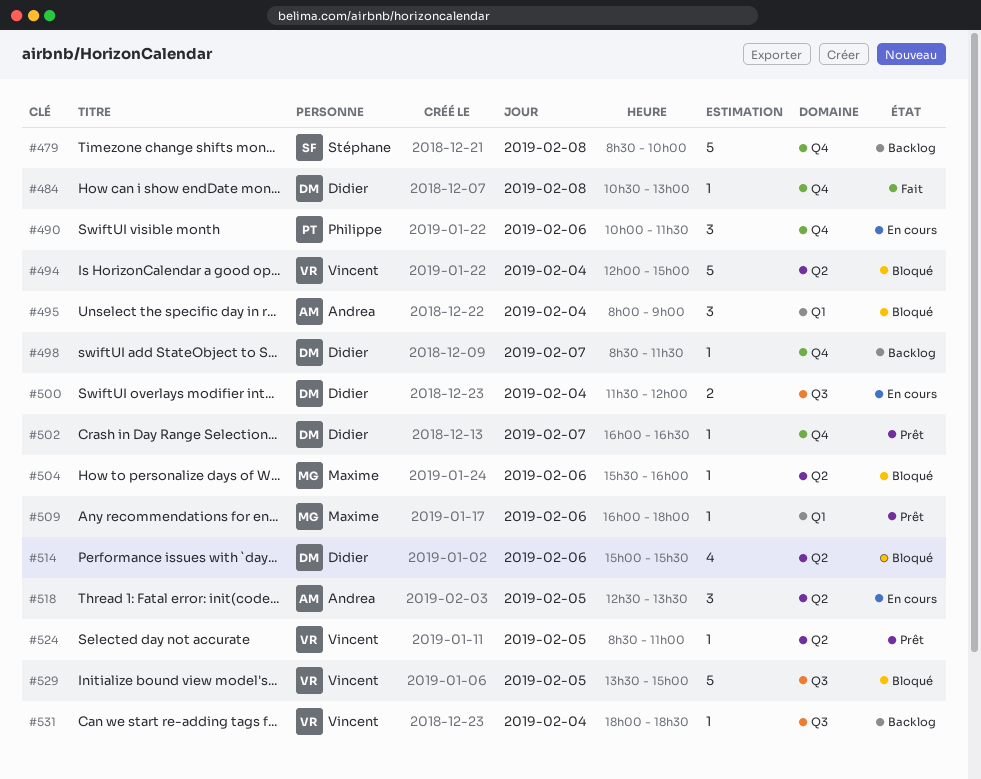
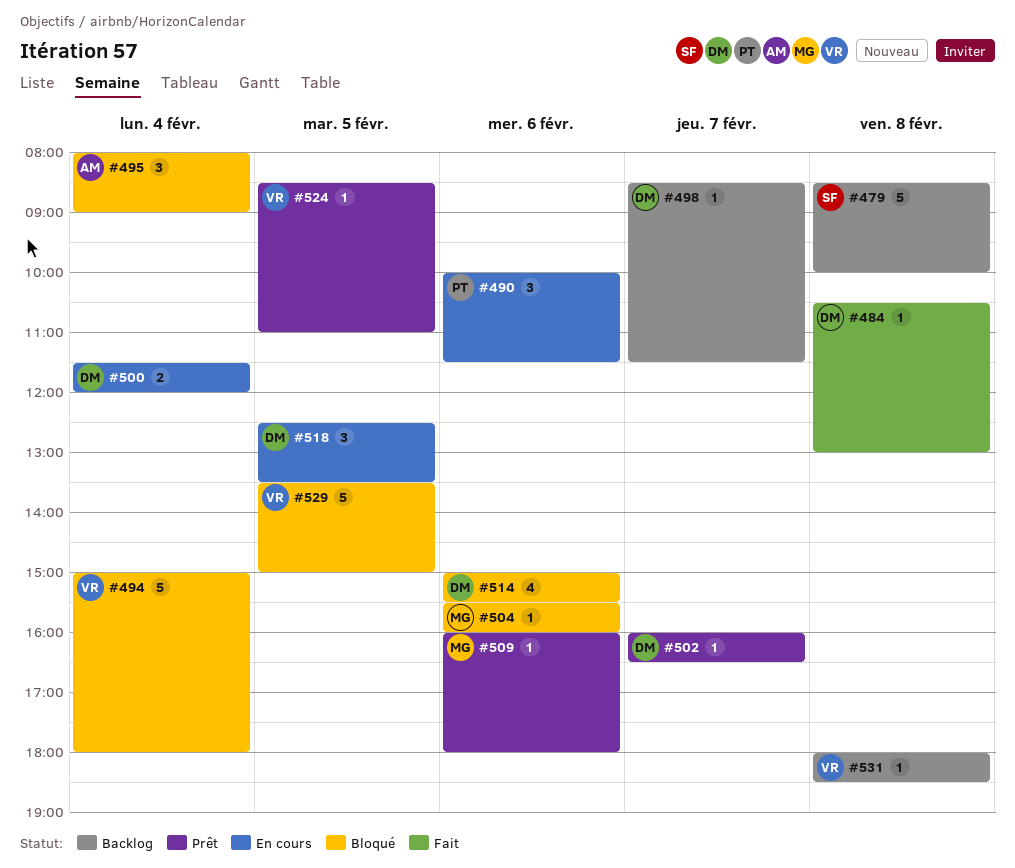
#494, begins: 12:00 -> 15:00
#494, ends: 15:00 -> 18:00
#518, owner: Andrea -> Didier
#531, day: Feb 4 -> Feb 8

